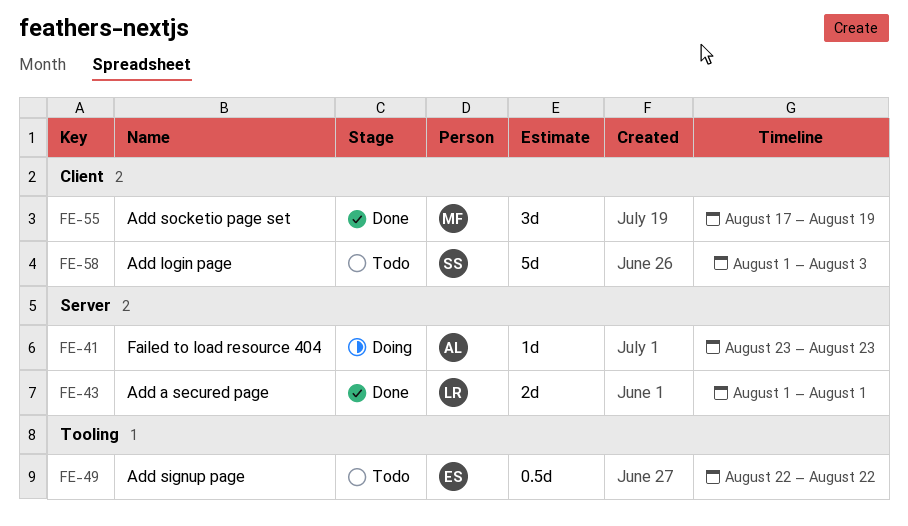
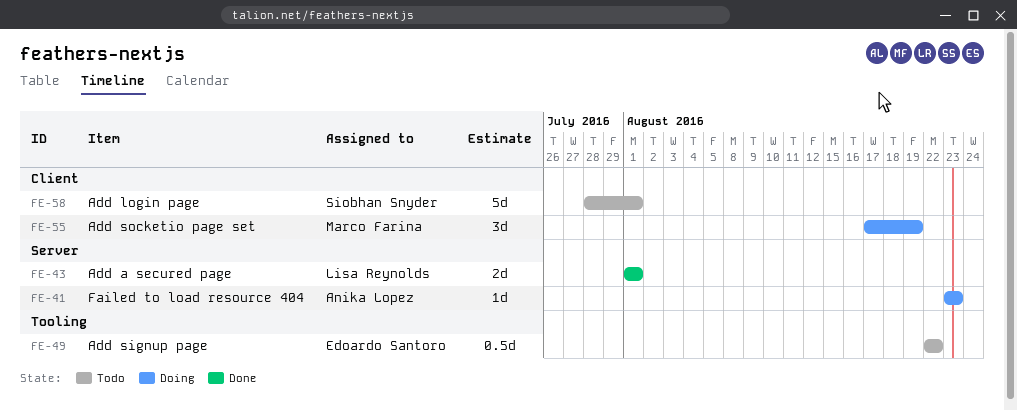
FE-55, status: Done -> Doing
FE-58, start: Aug 1 -> Jul 28
FE-58, due: Aug 3 -> Aug 1

